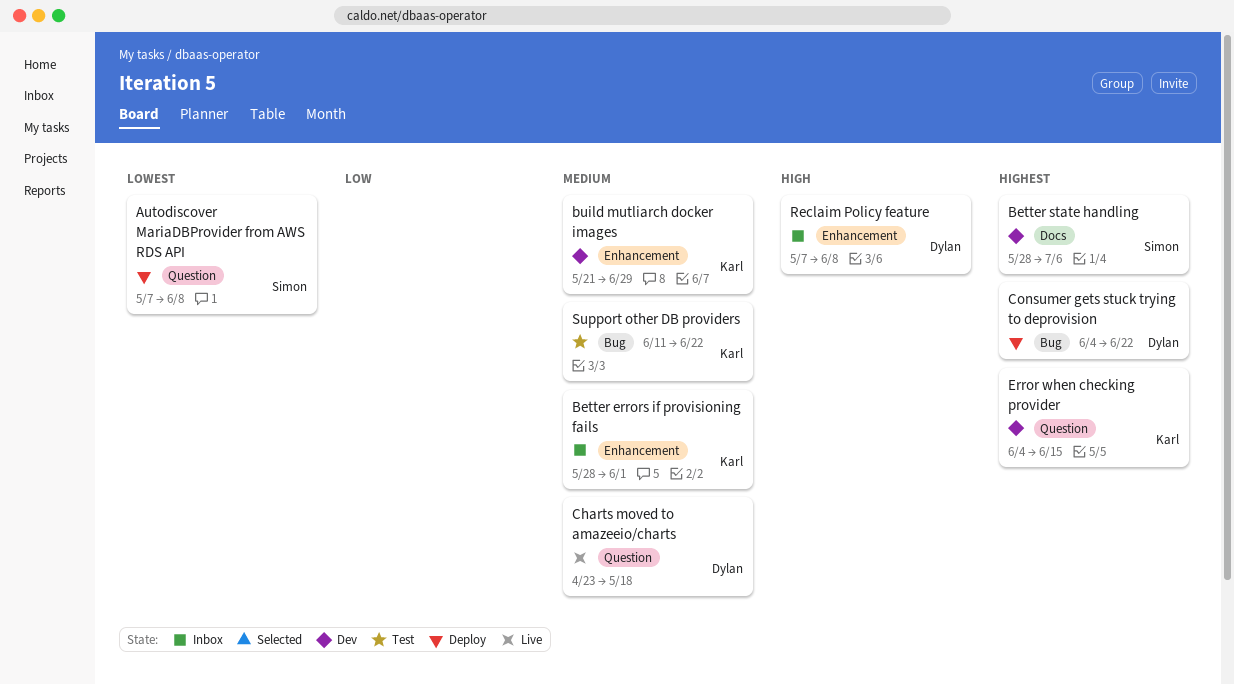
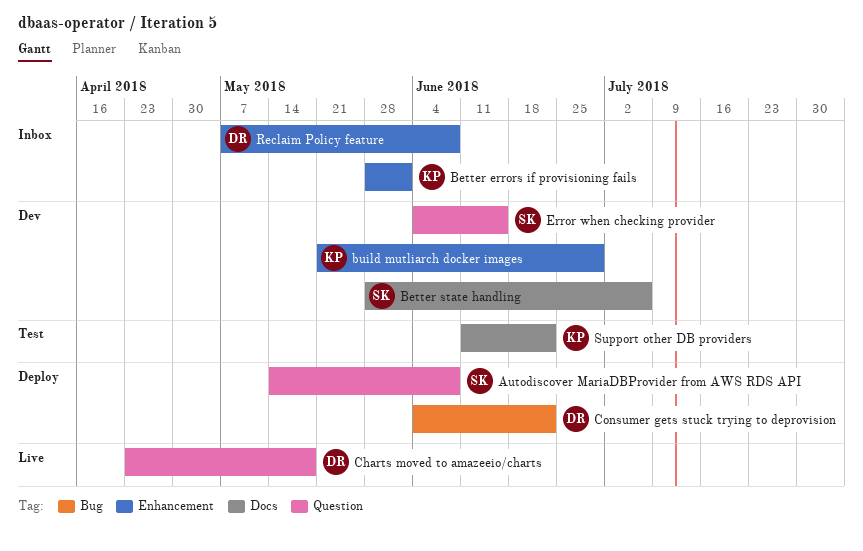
Autodiscover MariaDBProvider from AWS RDS API, start: May 7 -> May 14
Error when checking provider, owner: Karl -> Simon
Support other DB providers, label: Bug -> Docs

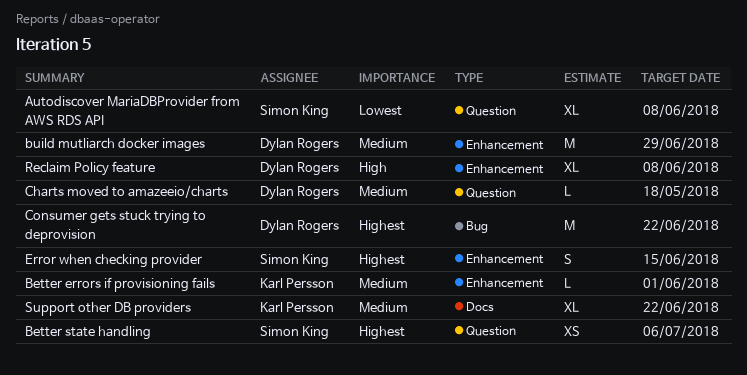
Better state handling, label: Docs -> Question
build mutliarch docker images, owner: Karl Persson -> Dylan Rogers
Error when checking provider, label: Question -> Enhancement

